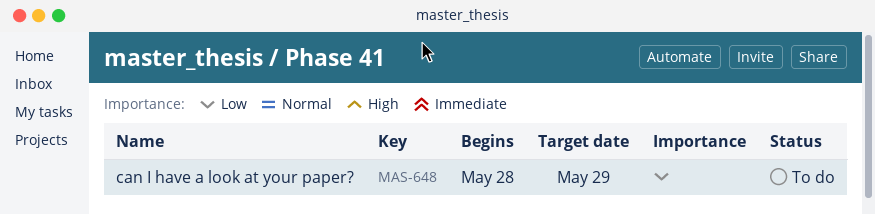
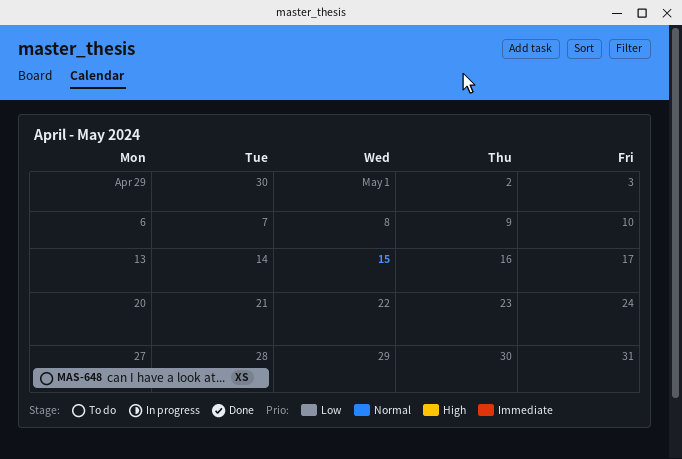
MAS-648, start: May 28 -> May 27
MAS-648, due: May 29 -> May 28

